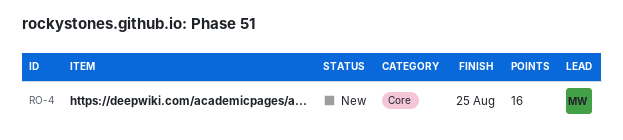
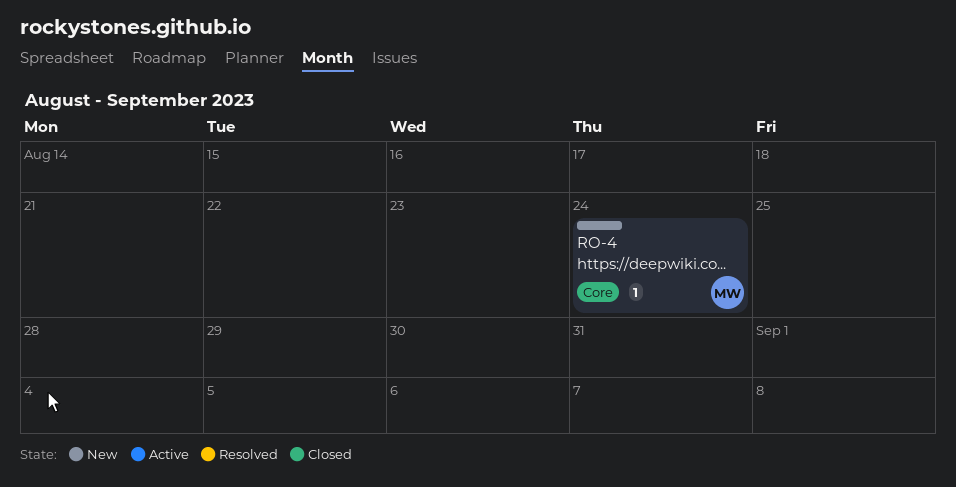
RO-4, estimate: 16 -> 1
RO-4, due: Aug 25 -> Aug 24

